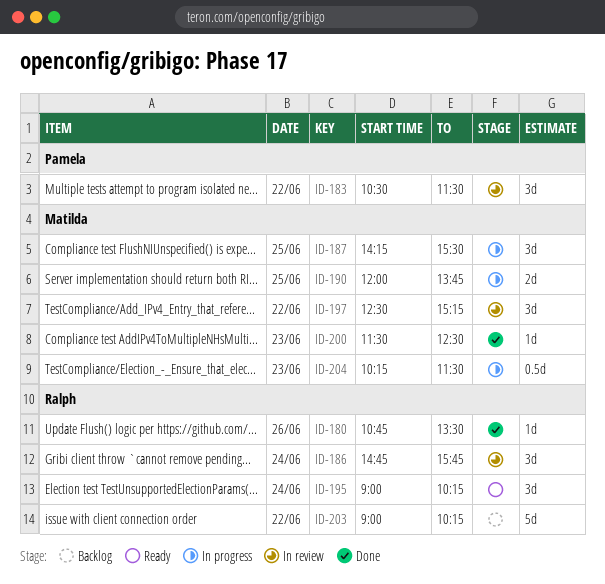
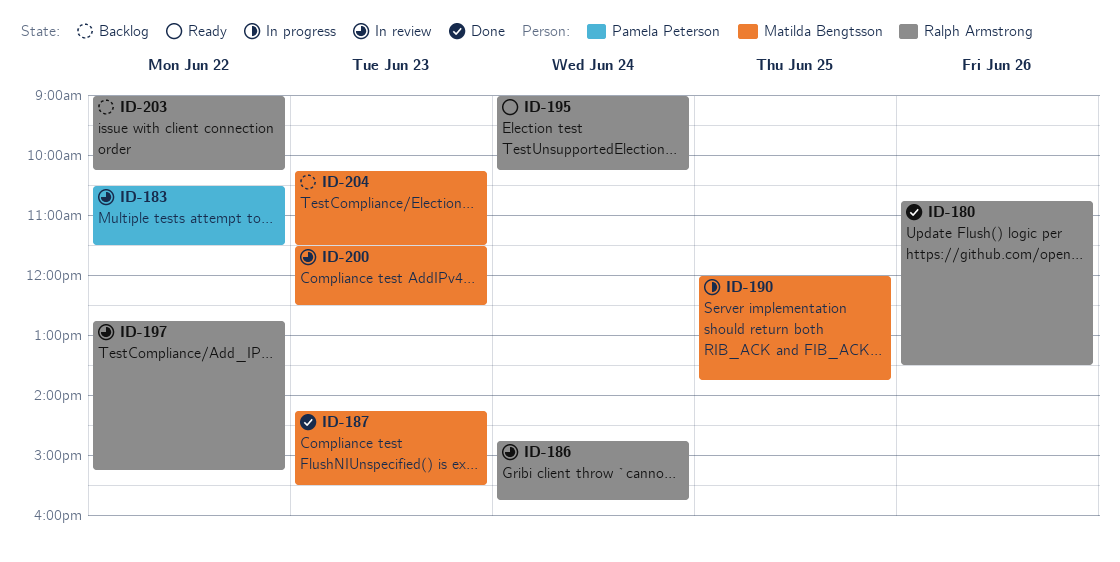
ID-187, status: In progress -> Done
ID-187, day: Jun 25 -> Jun 23
ID-197, owner: Matilda Bengtsson -> Ralph Armstrong
ID-197, begins: 12:30 -> 12:45
ID-200, status: Done -> In review
ID-204, status: In progress -> Backlog

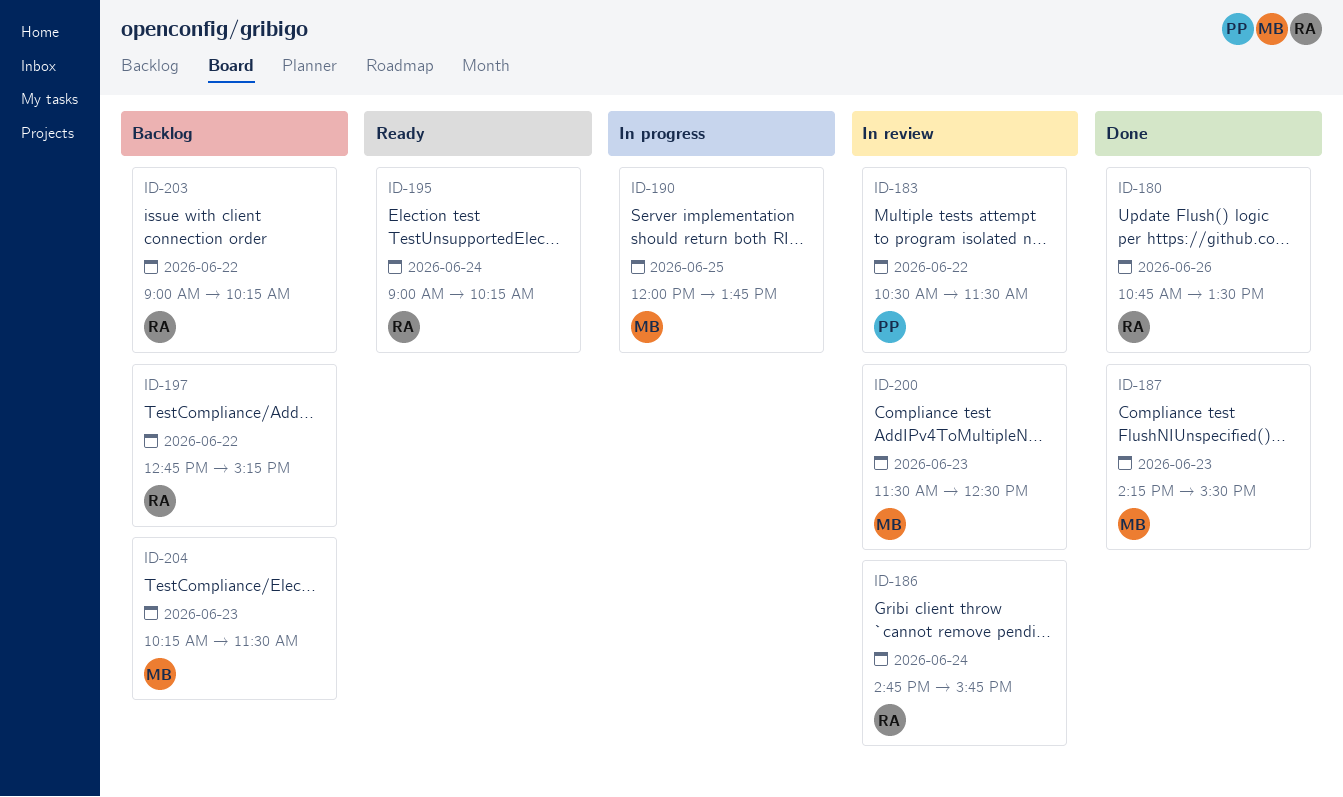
ID-197, status: In review -> Backlog

